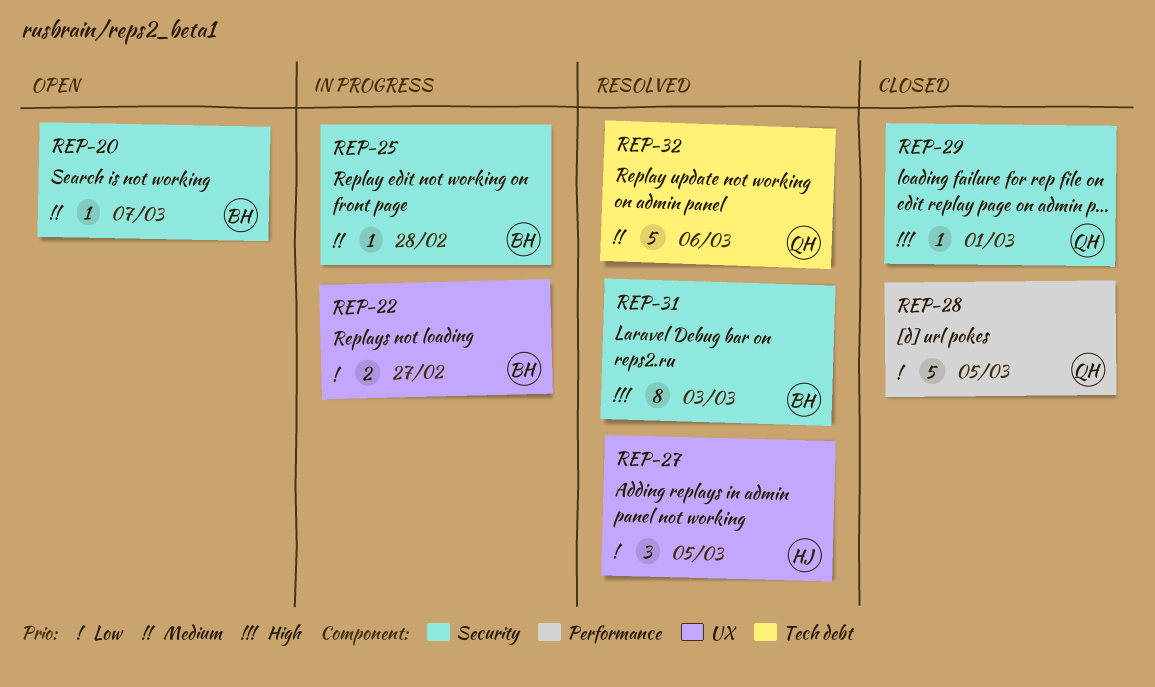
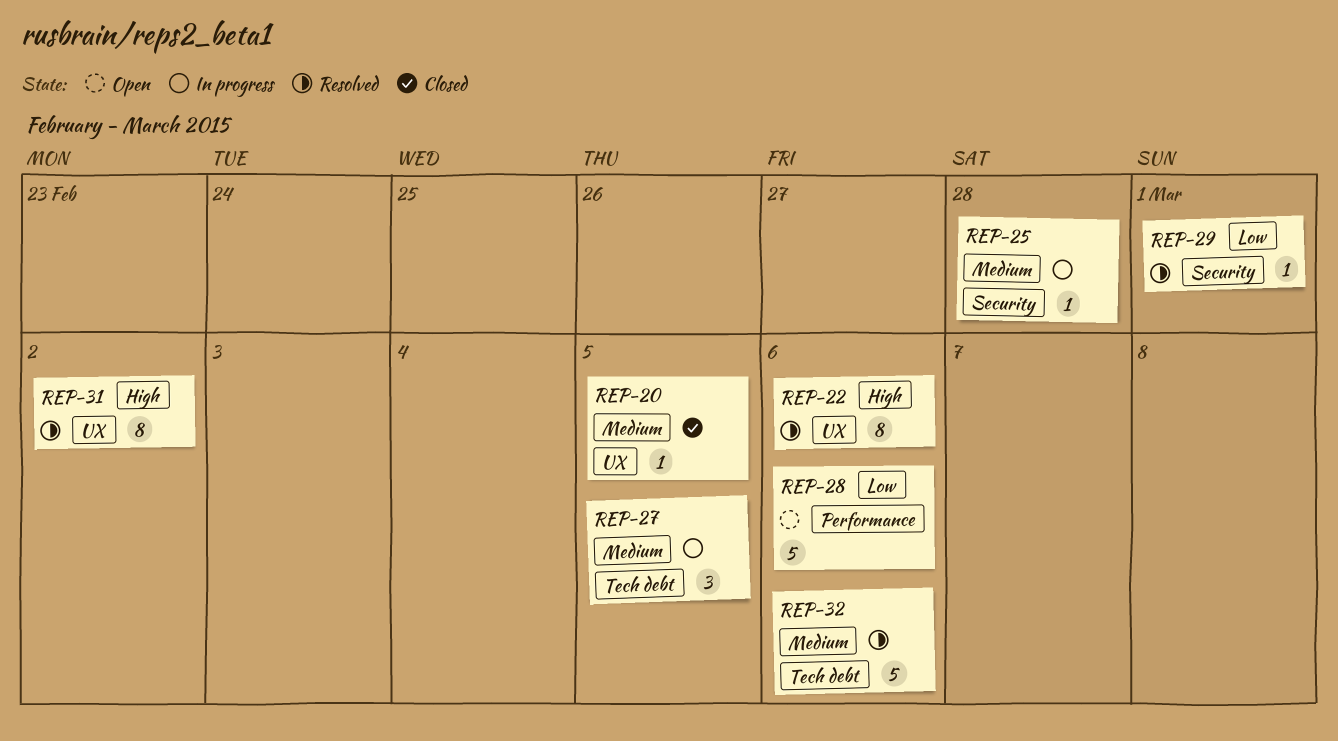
REP-20, status: Open -> Closed
REP-20, label: Security -> UX
REP-20, due: Mar 7 -> Mar 5
REP-22, status: In progress -> Resolved
REP-22, priority: Low -> High
REP-22, estimate: 2 -> 8
REP-22, due: Feb 27 -> Mar 6
REP-27, status: Resolved -> In progress
REP-27, priority: Low -> Medium
REP-27, label: UX -> Tech debt
REP-28, status: Closed -> Open
REP-28, due: Mar 5 -> Mar 6
REP-29, status: Closed -> Resolved
REP-29, priority: High -> Low
REP-31, label: Security -> UX
REP-31, due: Mar 3 -> Mar 2

